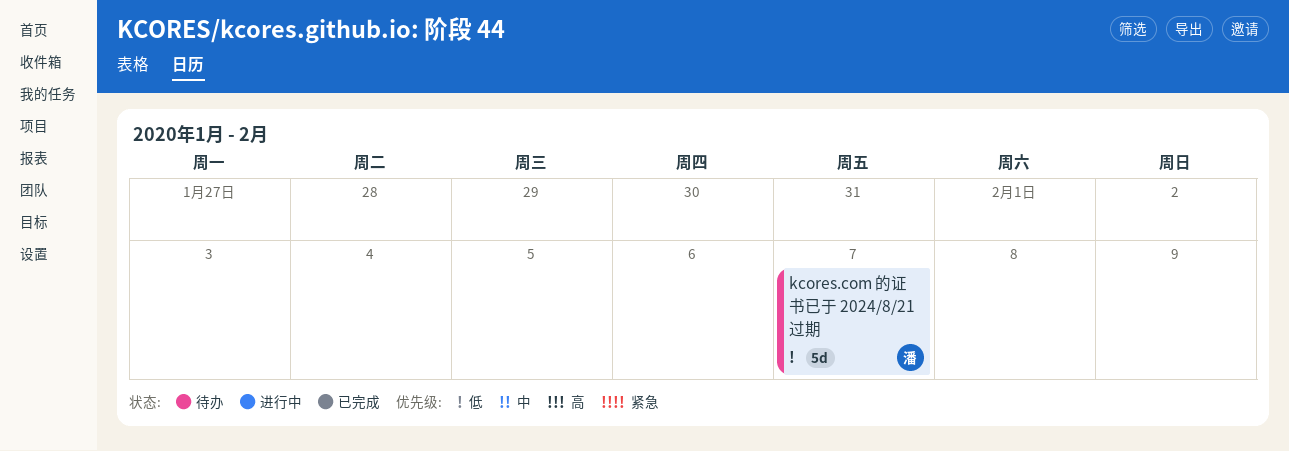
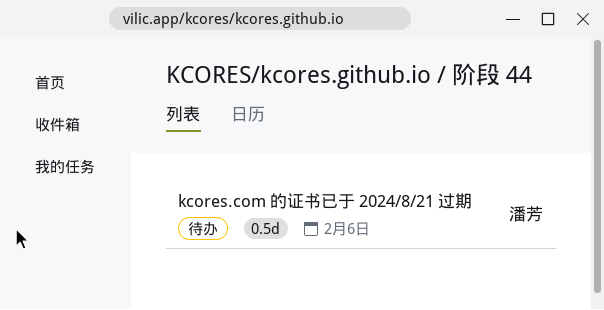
kcores.com 的证书已于 2024/8/21 过期, estimate: 5d -> 0.5d
kcores.com 的证书已于 2024/8/21 过期, due: Feb 7 -> Feb 6

